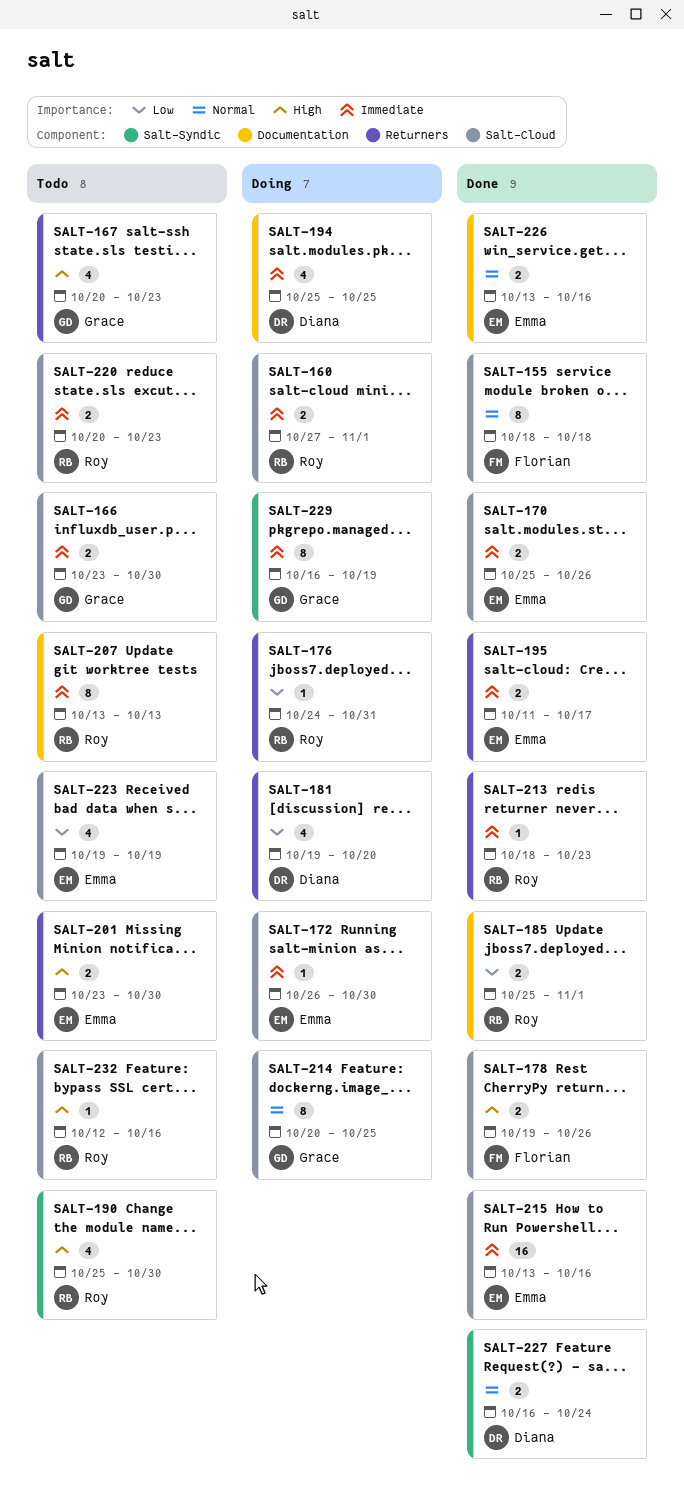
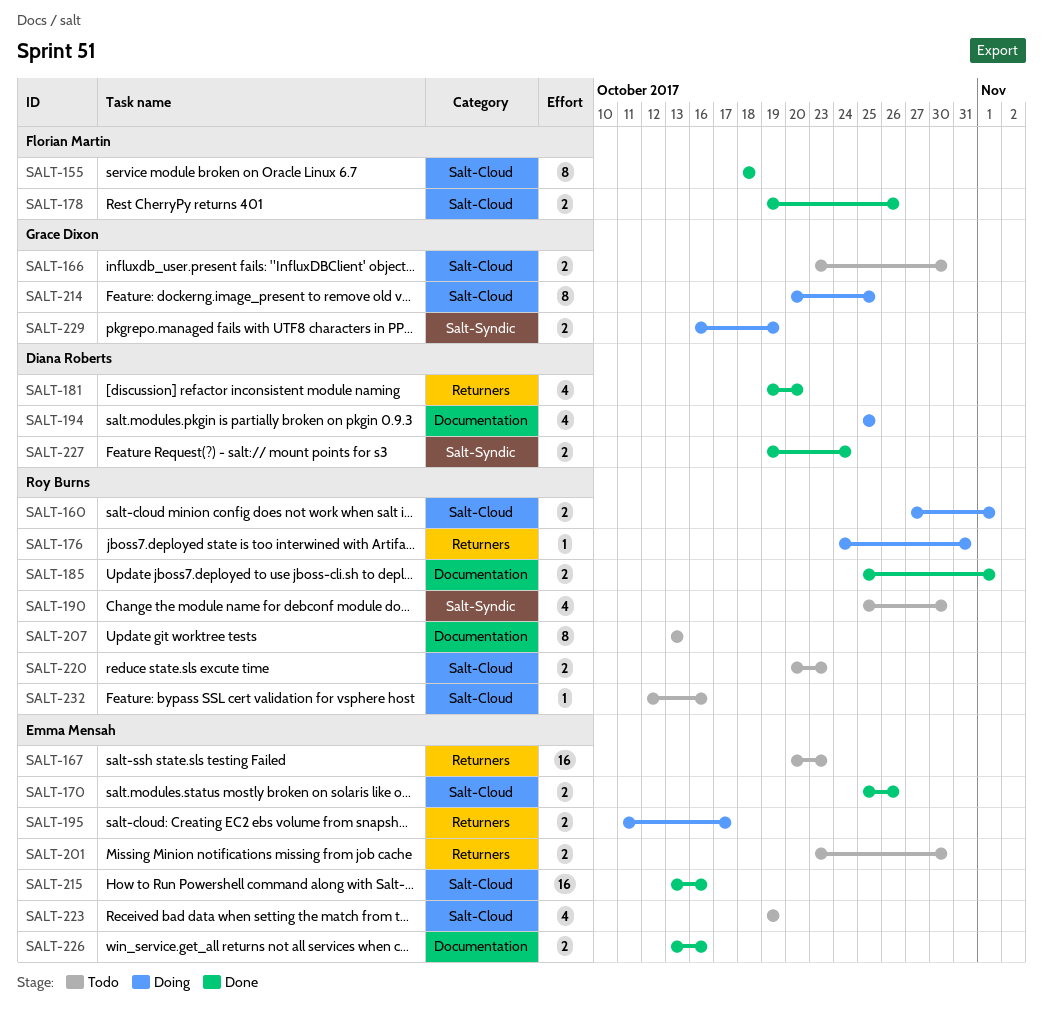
SALT-167, owner: Grace Dixon -> Emma Mensah
SALT-167, estimate: 4 -> 16
SALT-172: present -> none
SALT-181, status: Doing -> Done
SALT-195, status: Done -> Doing
SALT-213: present -> none
SALT-227, start: Oct 16 -> Oct 19
SALT-229, estimate: 8 -> 2

